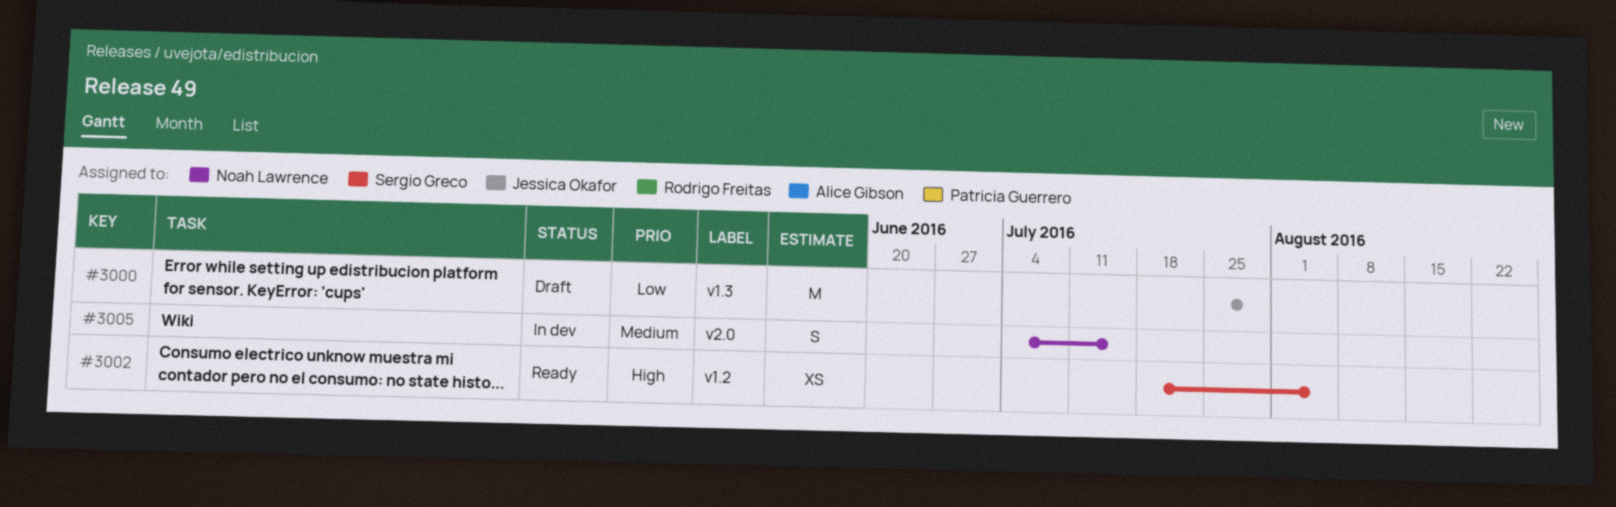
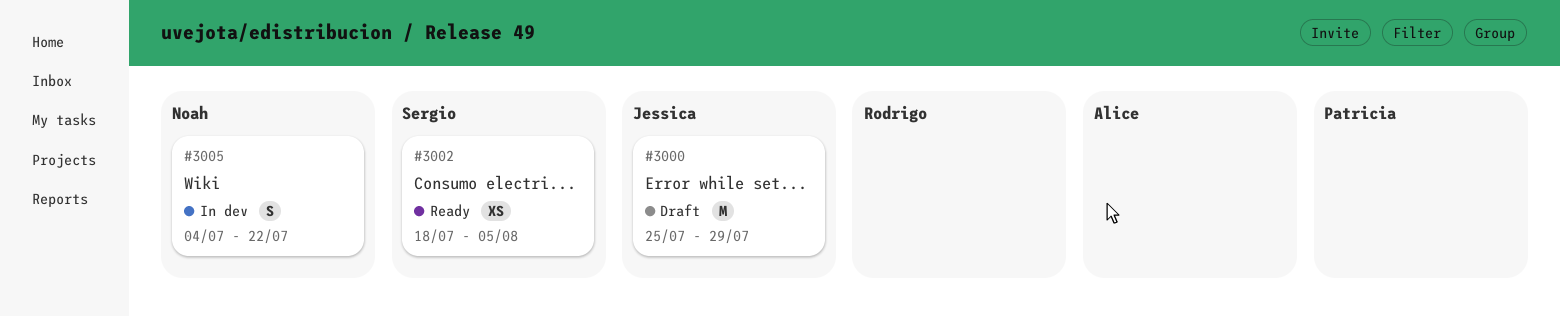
#3005, due: Jul 15 -> Jul 22

